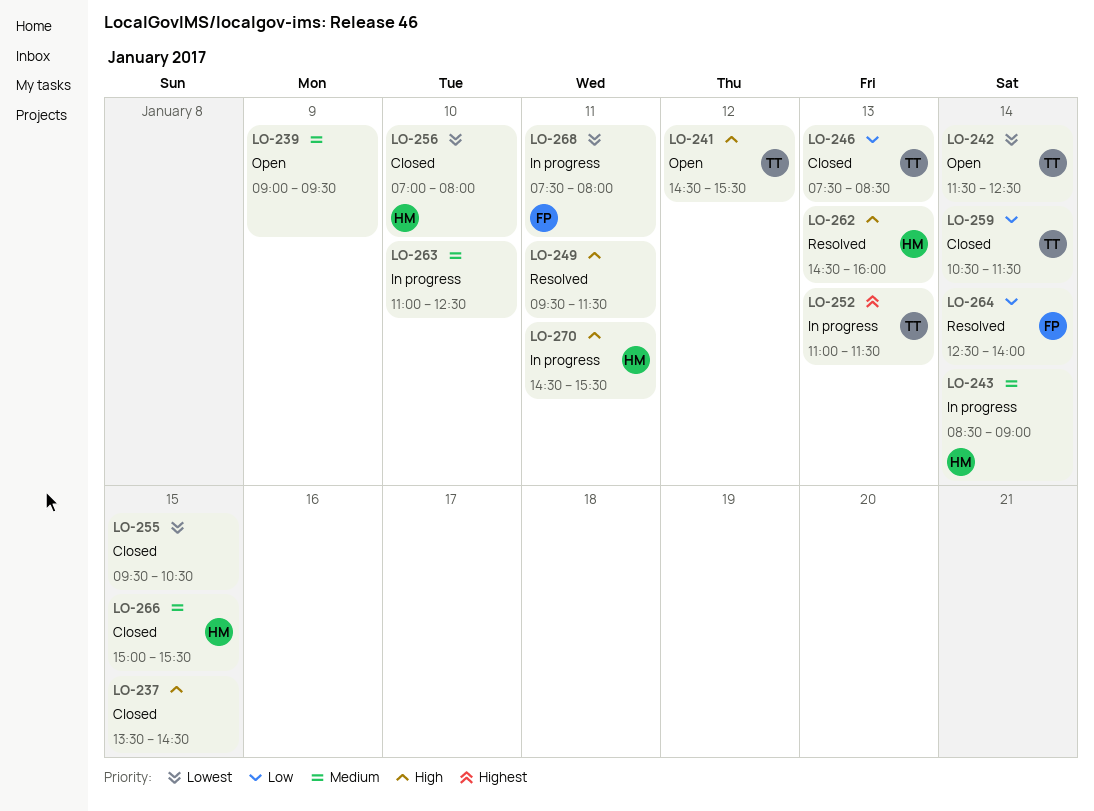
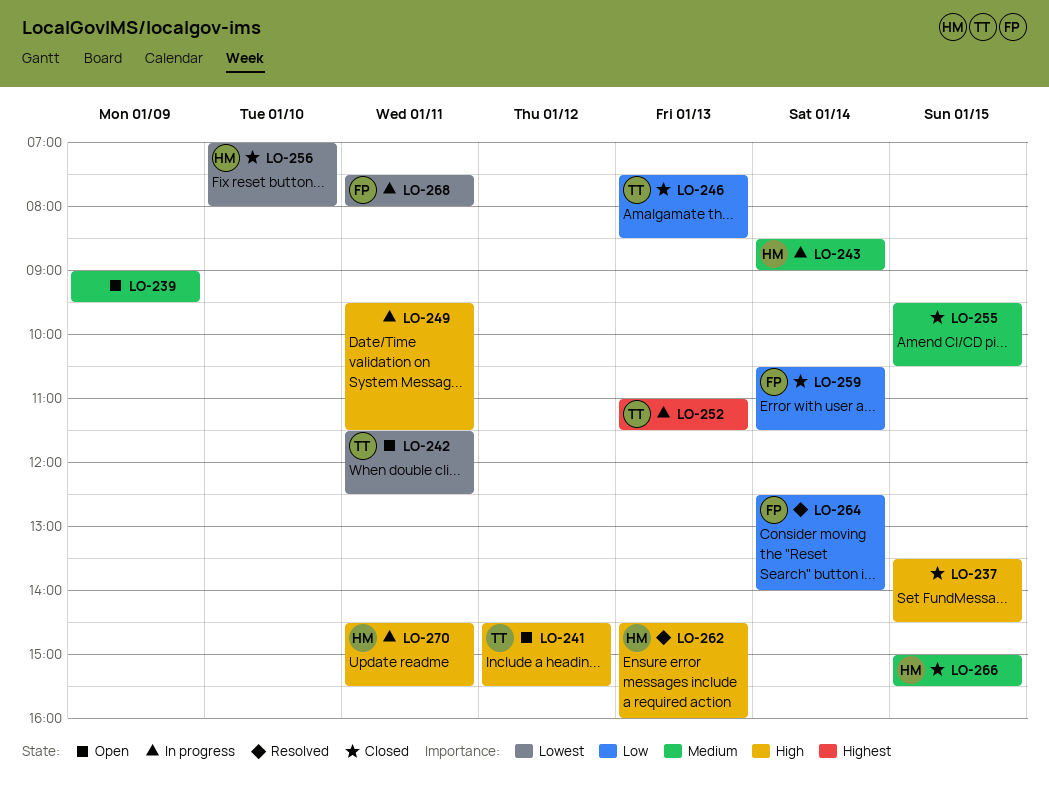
LO-242, day: Jan 14 -> Jan 11
LO-249, status: Resolved -> In progress
LO-255, priority: Lowest -> Medium
LO-259, owner: TT -> FP
LO-263: present -> none

